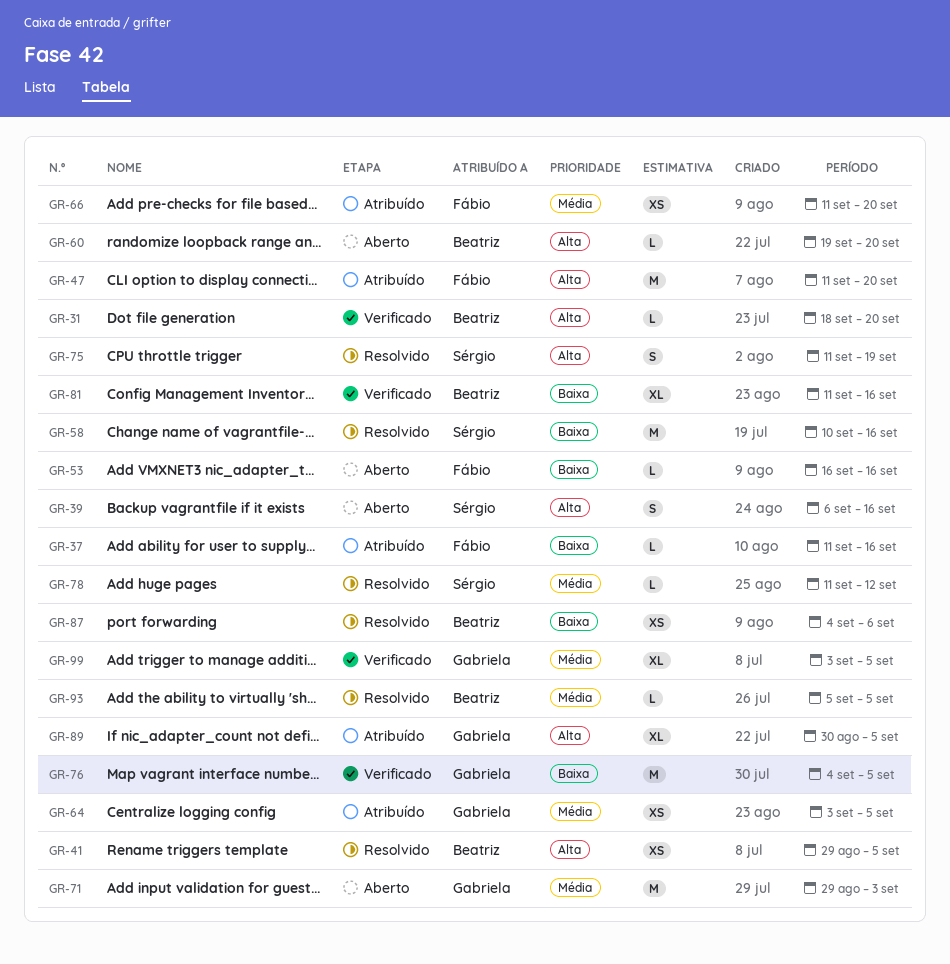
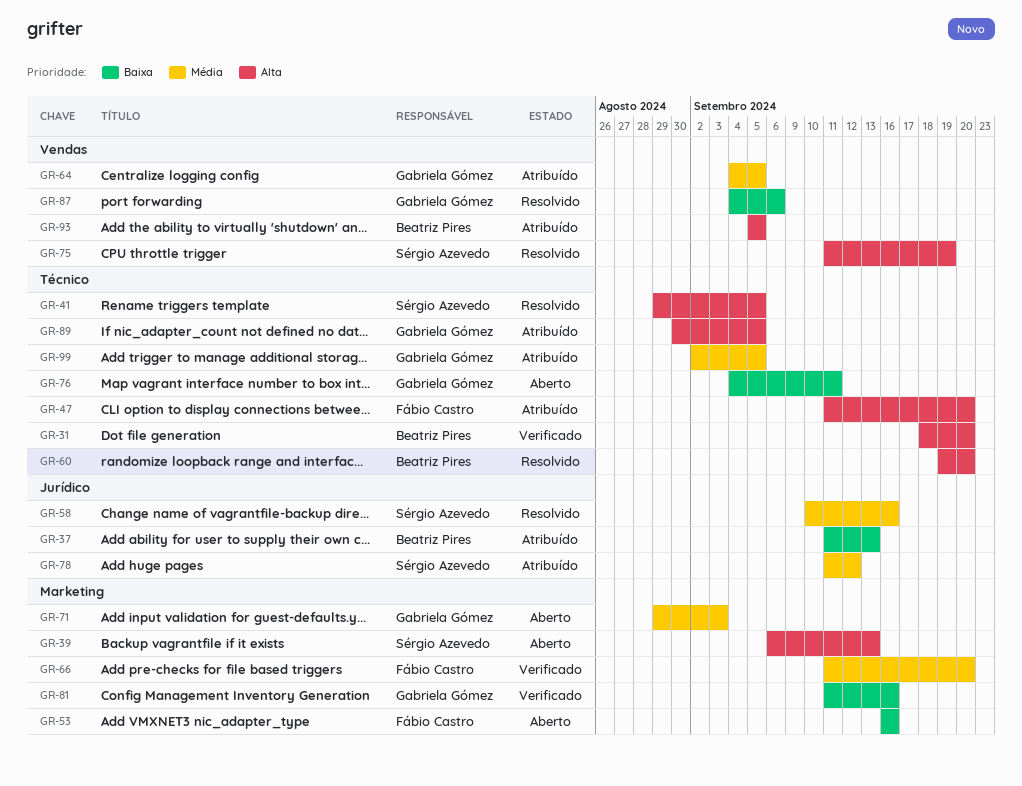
GR-37, owner: Fábio Castro -> Beatriz Pires
GR-37, due: Sep 16 -> Sep 13
GR-39, due: Sep 16 -> Sep 13
GR-41, owner: Beatriz Pires -> Sérgio Azevedo
GR-58, priority: Baixa -> Média
GR-60, status: Aberto -> Resolvido
GR-64, start: Sep 3 -> Sep 4
GR-66, status: Atribuído -> Verificado
GR-76, status: Verificado -> Aberto
GR-76, due: Sep 5 -> Sep 11
GR-78, status: Resolvido -> Atribuído
GR-81, owner: Beatriz Pires -> Gabriela Gómez
GR-87, owner: Beatriz Pires -> Gabriela Gómez
GR-93, status: Resolvido -> Atribuído
GR-93, priority: Média -> Alta
GR-99, status: Verificado -> Atribuído
GR-99, start: Sep 3 -> Sep 2

